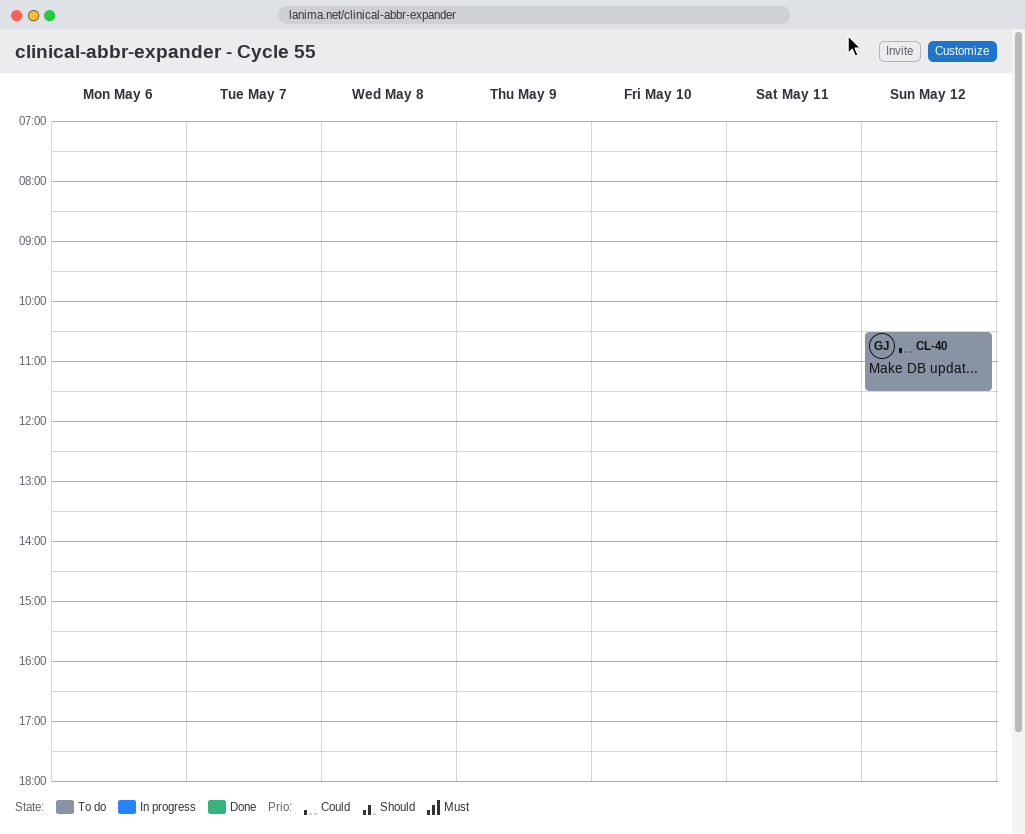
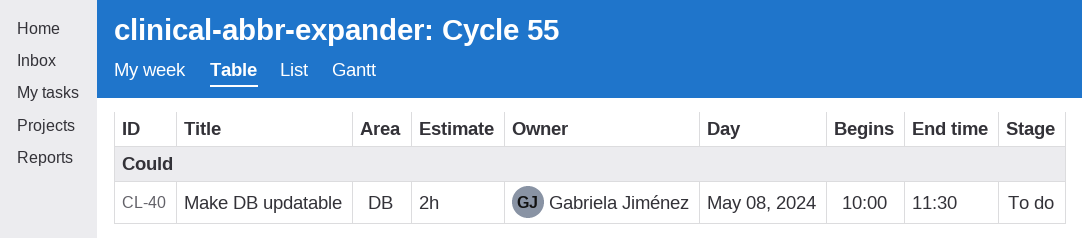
CL-40, day: May 12 -> May 8
CL-40, begins: 10:30 -> 10:00

